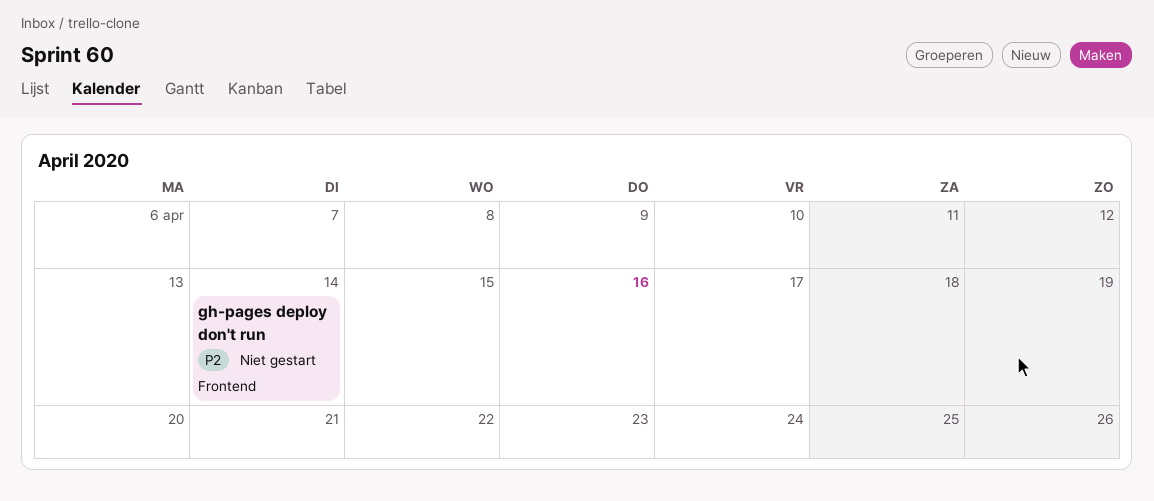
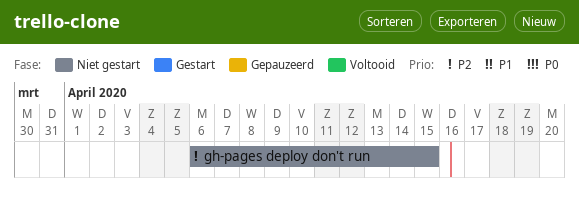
gh-pages deploy don't run, due: Apr 14 -> Apr 15

